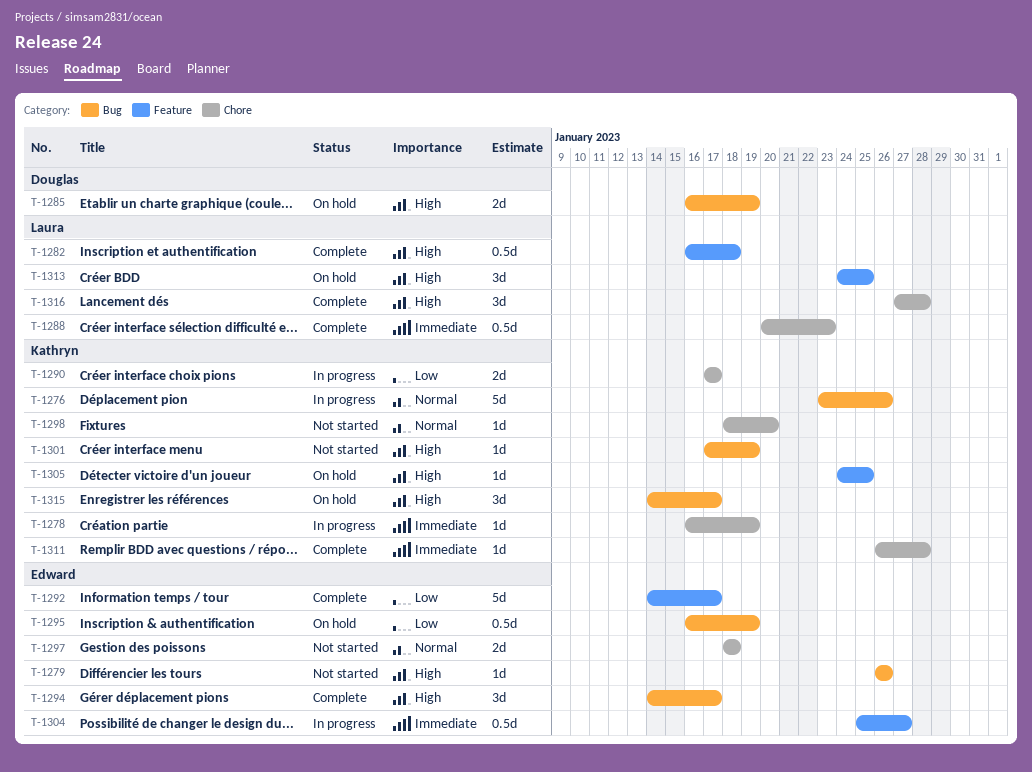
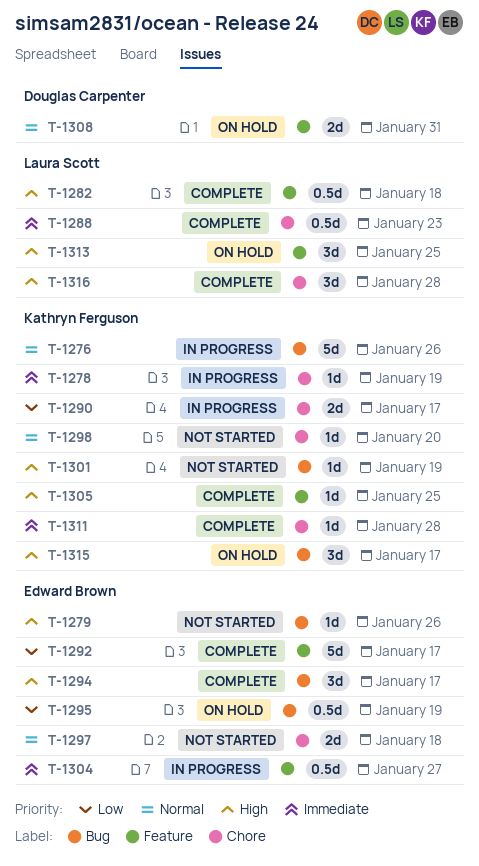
T-1285: present -> none
T-1305, status: On hold -> Complete
T-1308: none -> present

